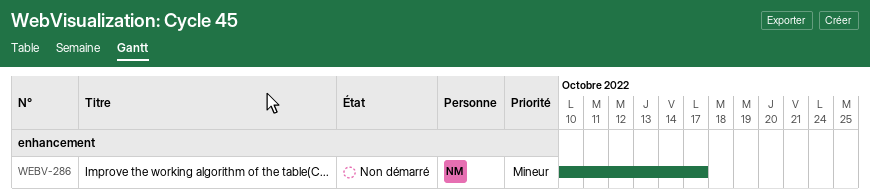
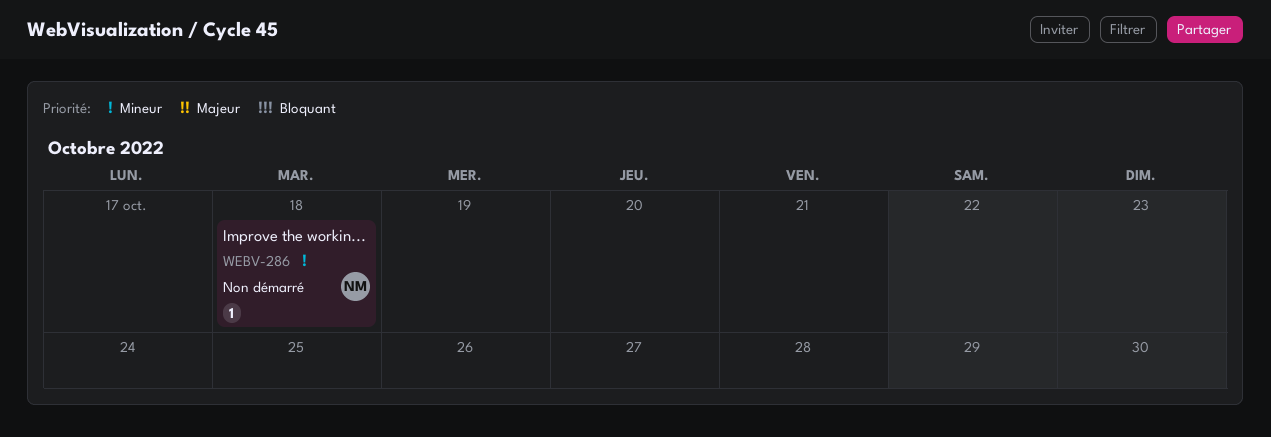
WEBV-286, due: Oct 17 -> Oct 18

